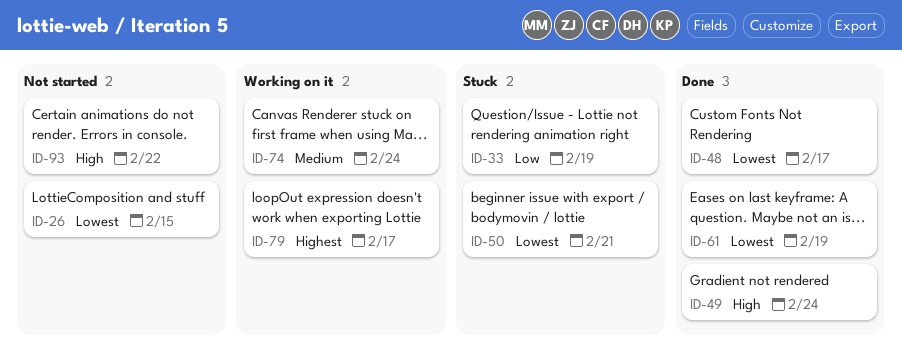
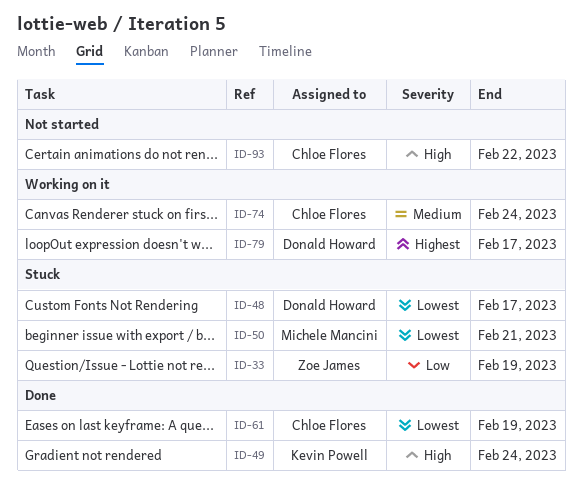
ID-26: present -> none
ID-48, status: Done -> Stuck

